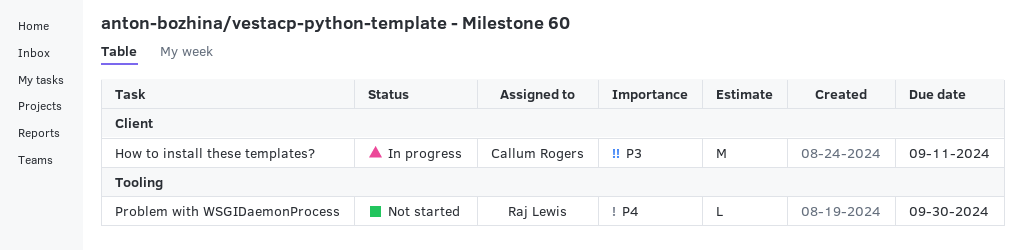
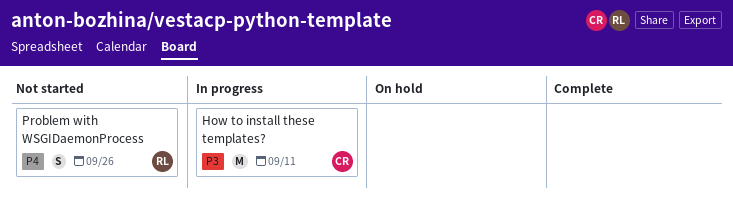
Problem with WSGIDaemonProcess, estimate: L -> S
Problem with WSGIDaemonProcess, due: Sep 30 -> Sep 26

